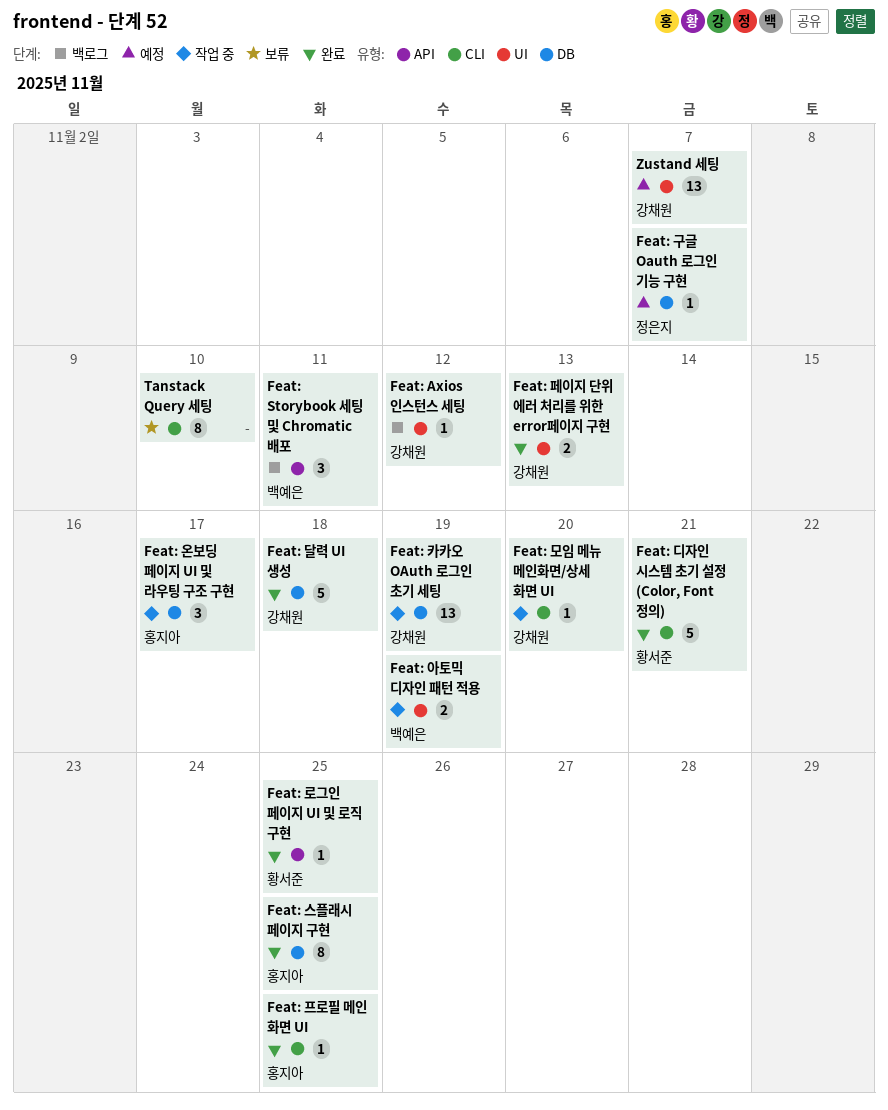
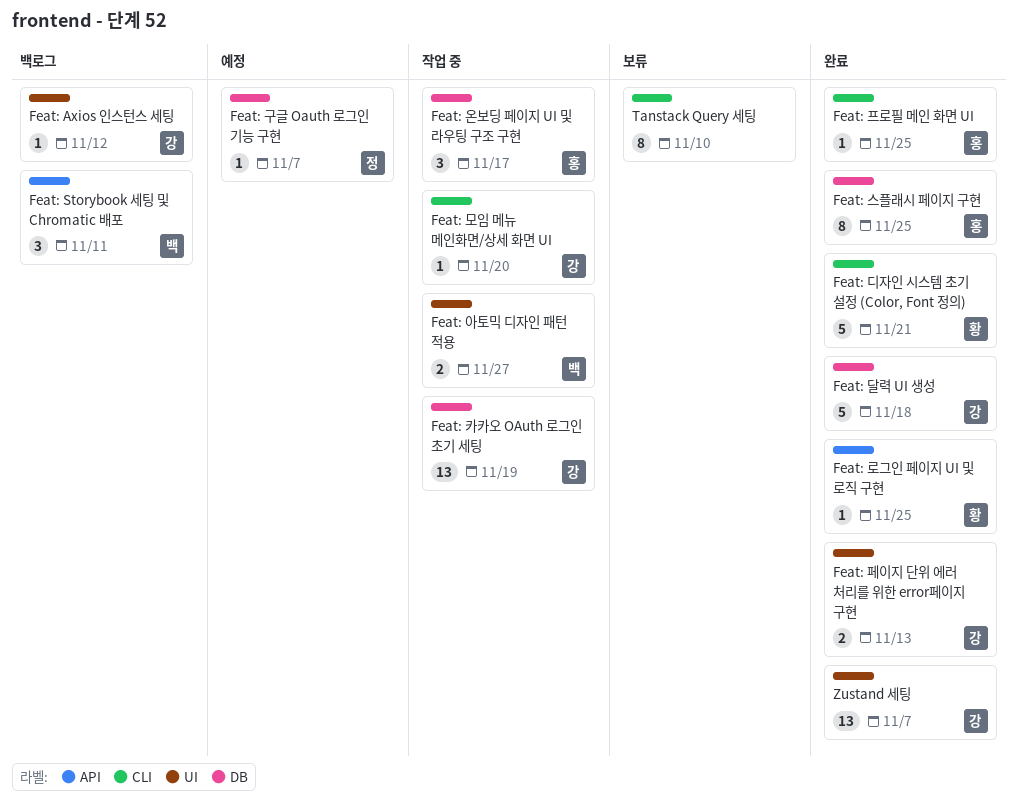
Feat: 아토믹 디자인 패턴 적용, due: Nov 19 -> Nov 27
Zustand 세팅, status: 예정 -> 완료

